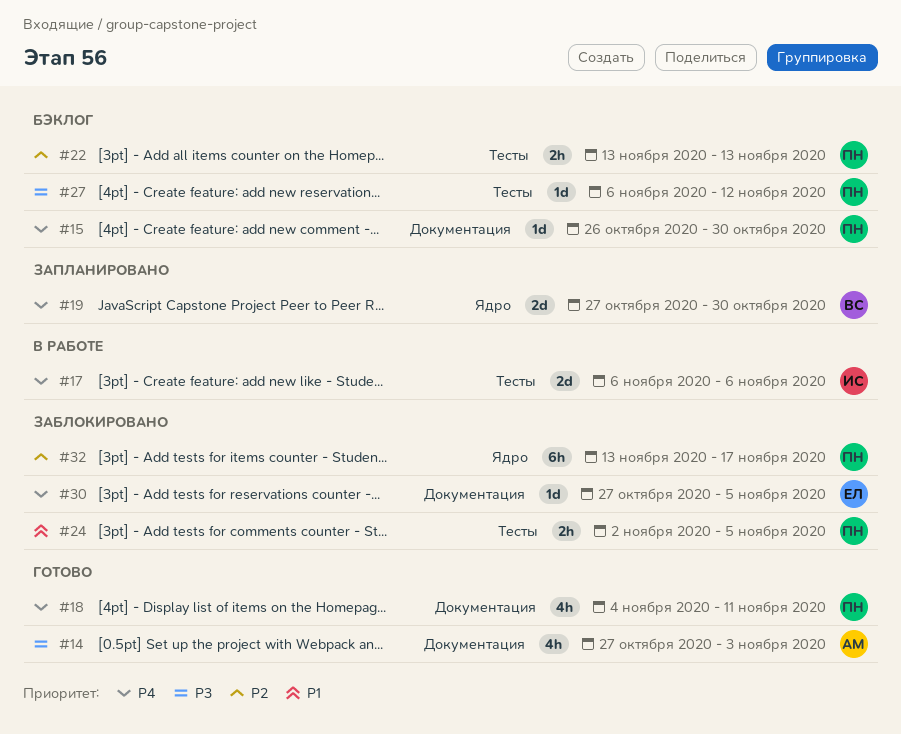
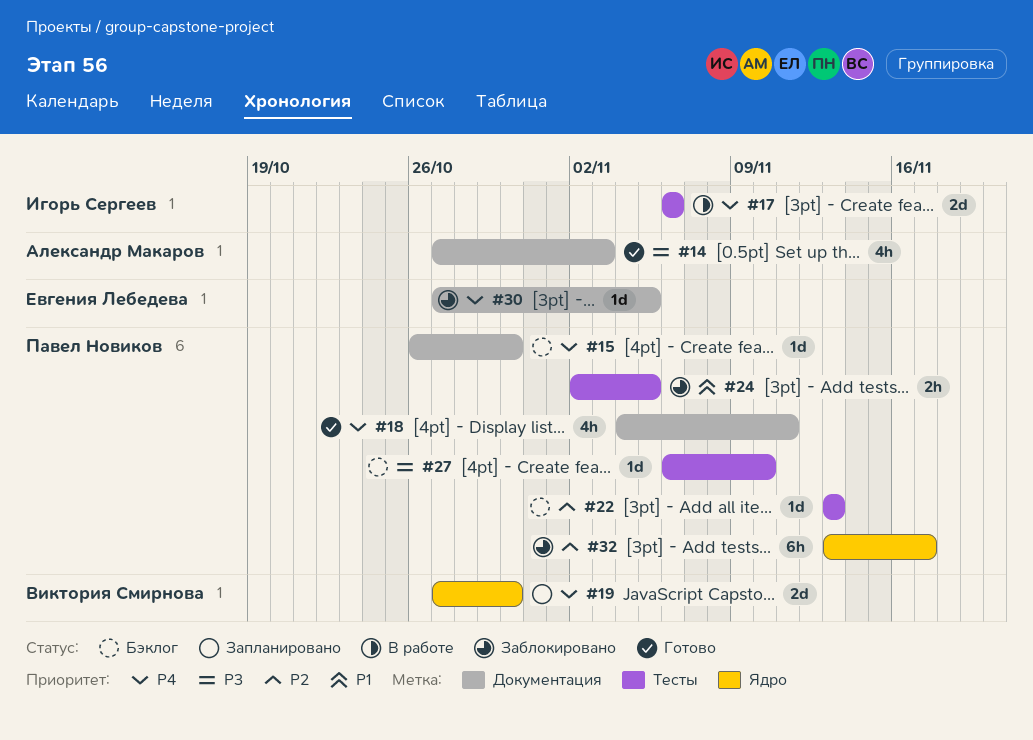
#22, estimate: 2h -> 1d
#27, due: Nov 12 -> Nov 10

